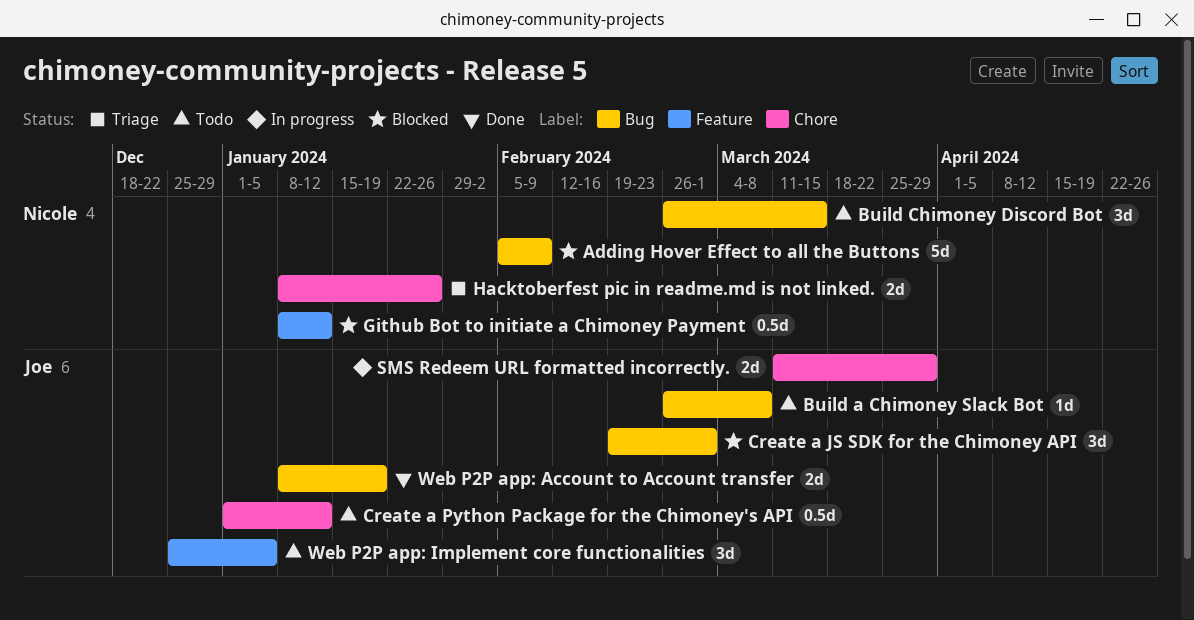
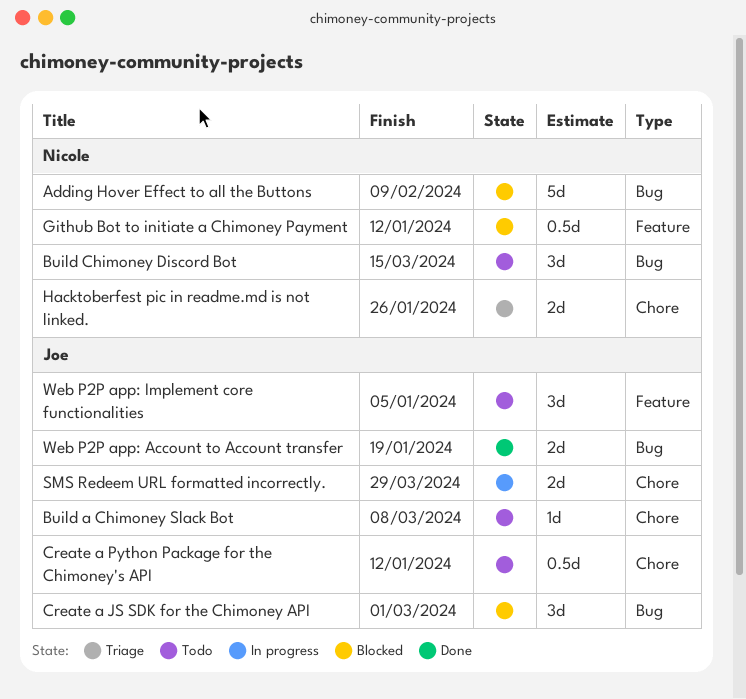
Build a Chimoney Slack Bot, label: Bug -> Chore

